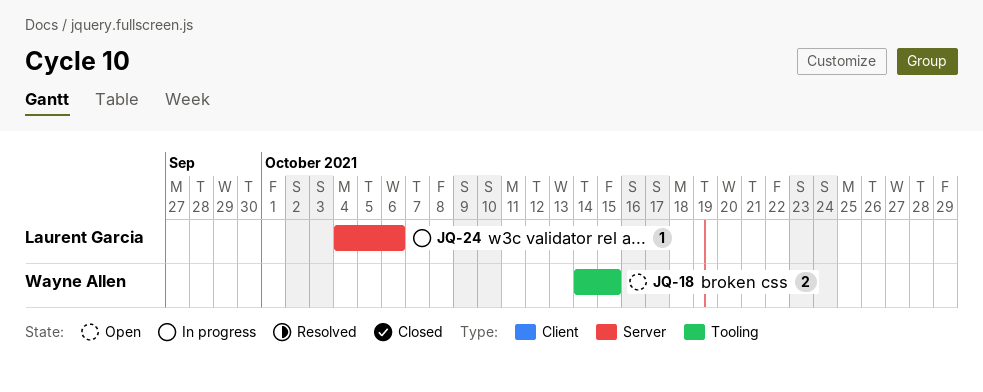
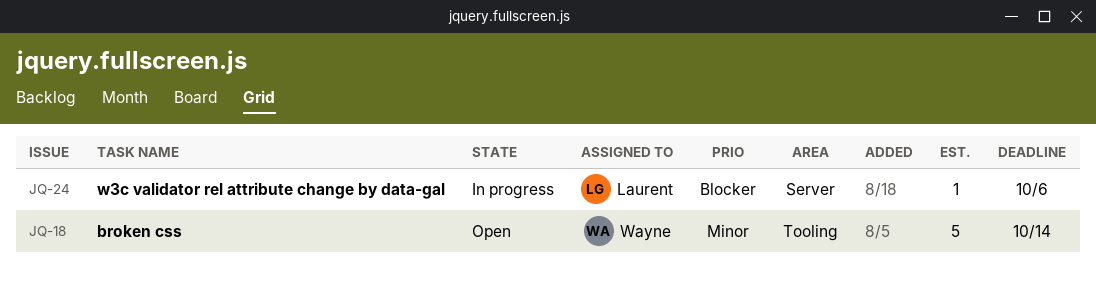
JQ-18, estimate: 2 -> 5
JQ-18, due: Oct 15 -> Oct 14

